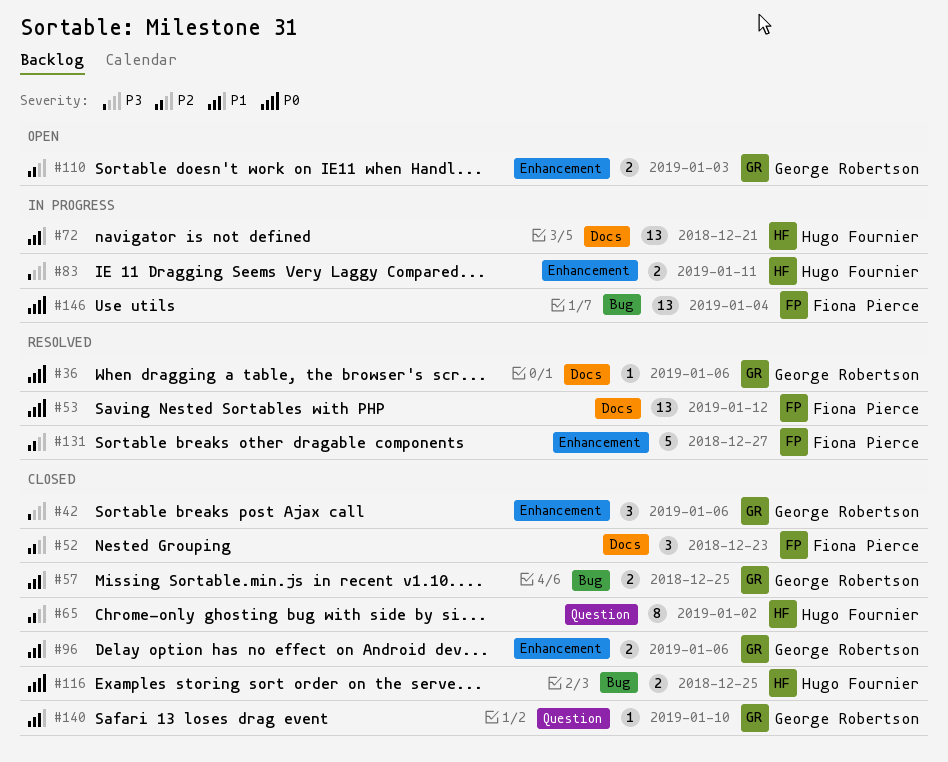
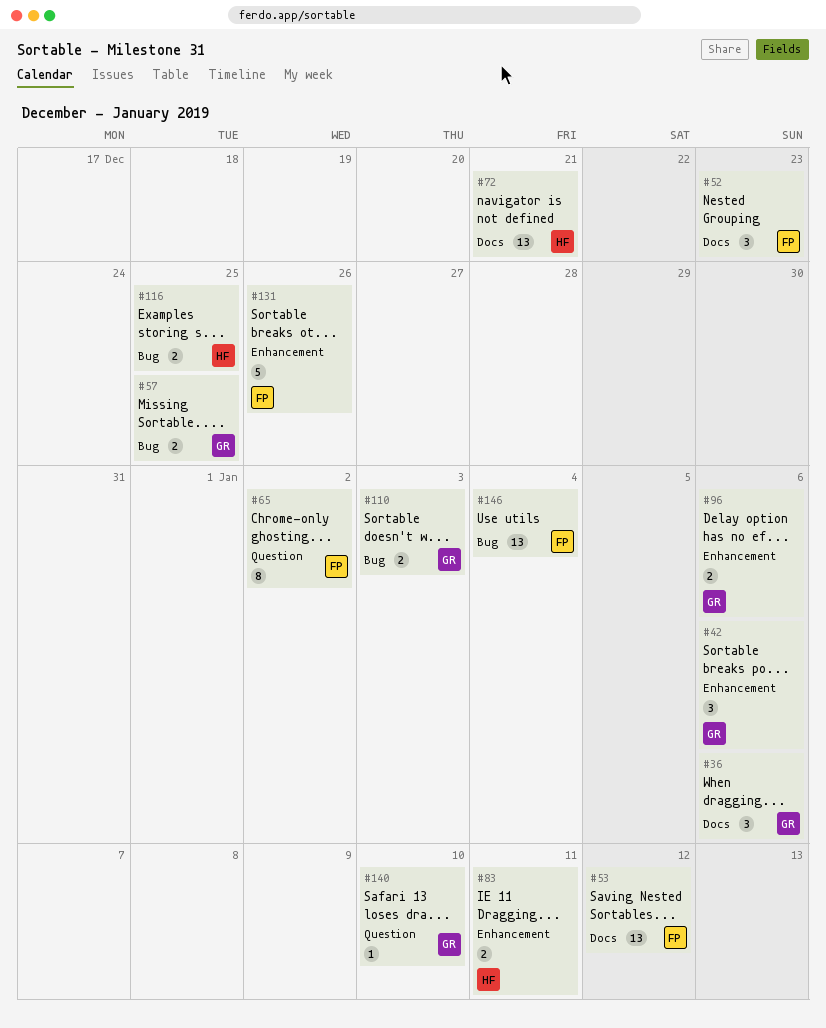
#36, estimate: 1 -> 3
#65, owner: Hugo Fournier -> Fiona Pierce
#110, label: Enhancement -> Bug
#131, due: Dec 27 -> Dec 26

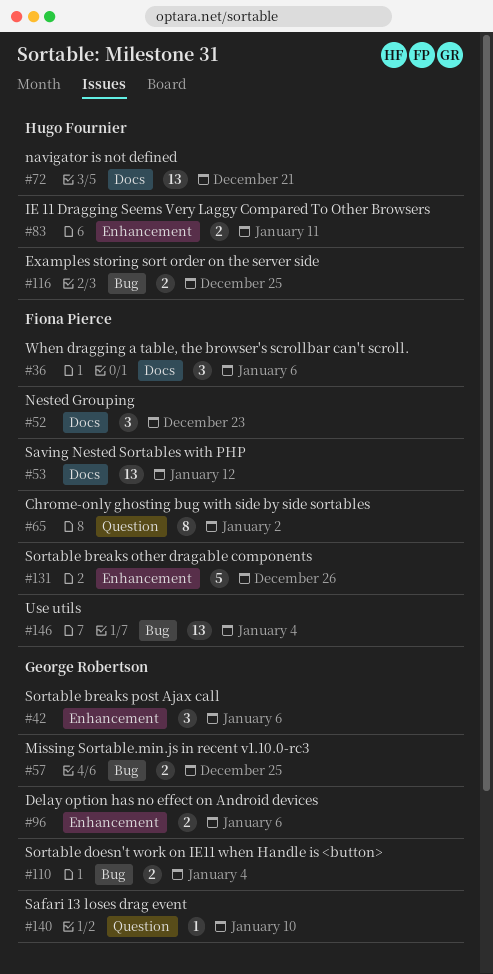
#36, owner: George Robertson -> Fiona Pierce
#110, due: Jan 3 -> Jan 4

